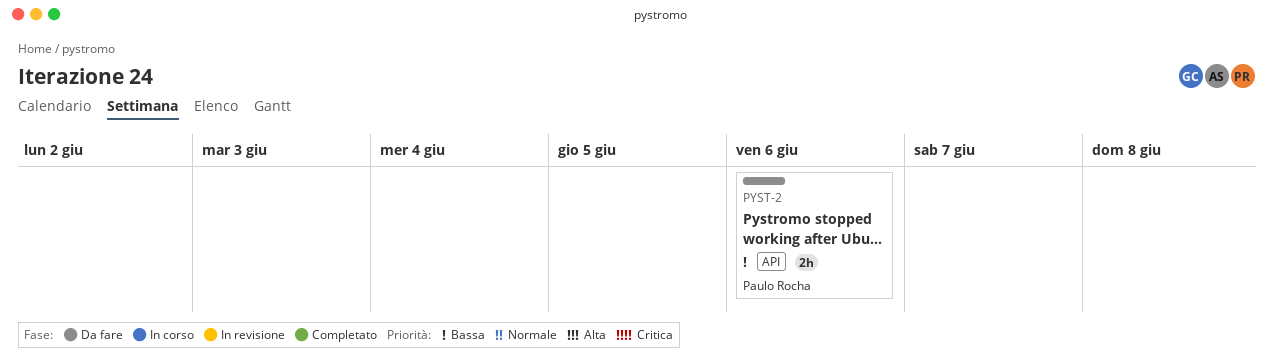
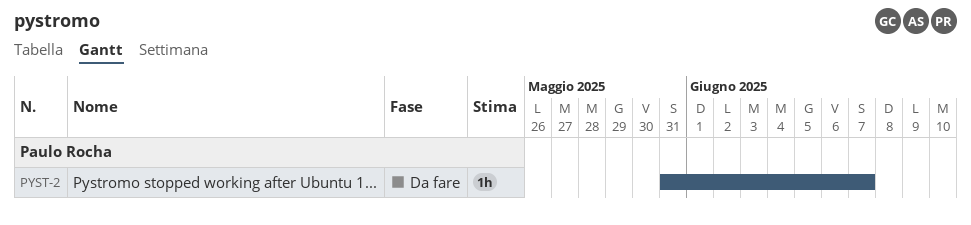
PYST-2, estimate: 2h -> 1h
PYST-2, due: Jun 6 -> Jun 7

